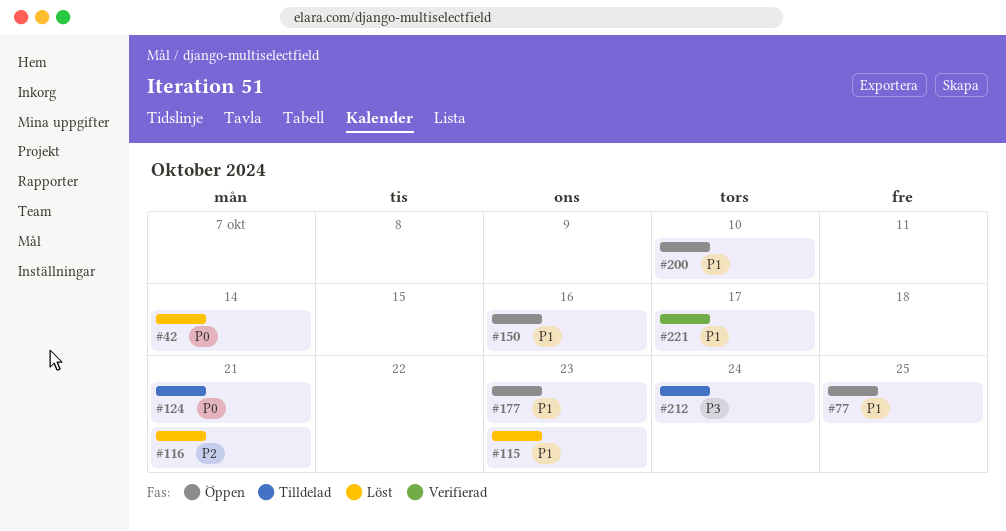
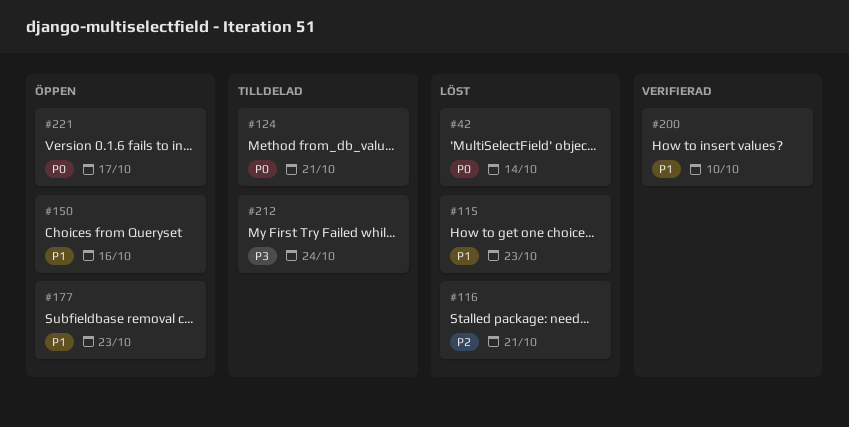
#77: present -> none
#200, status: Öppen -> Verifierad
#221, status: Verifierad -> Öppen
#221, priority: P1 -> P0

